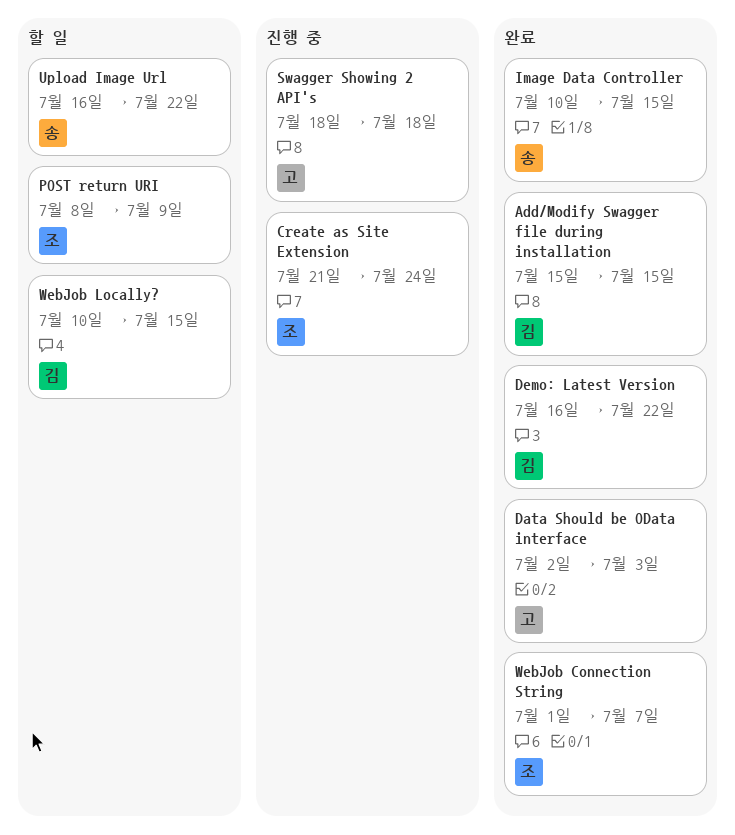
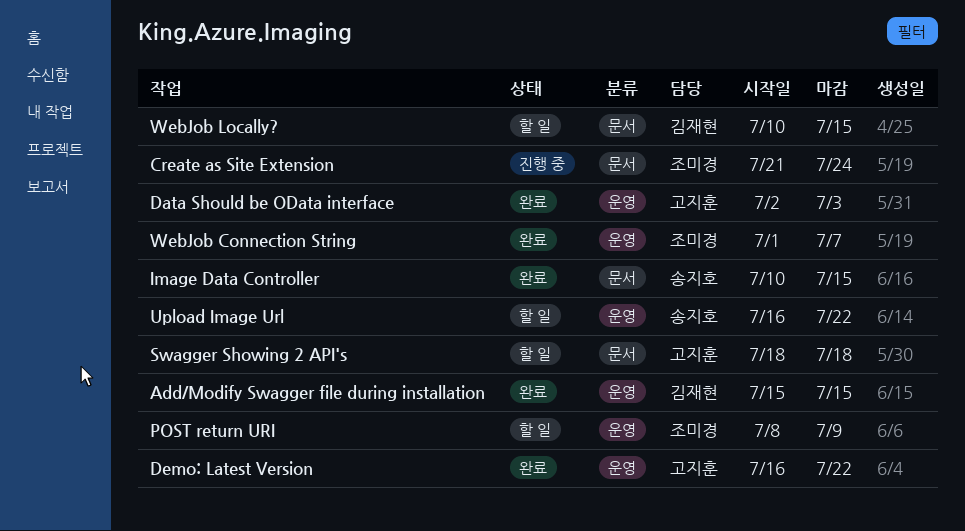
Demo: Latest Version, owner: 김재현 -> 고지훈
Swagger Showing 2 API's, status: 진행 중 -> 할 일

